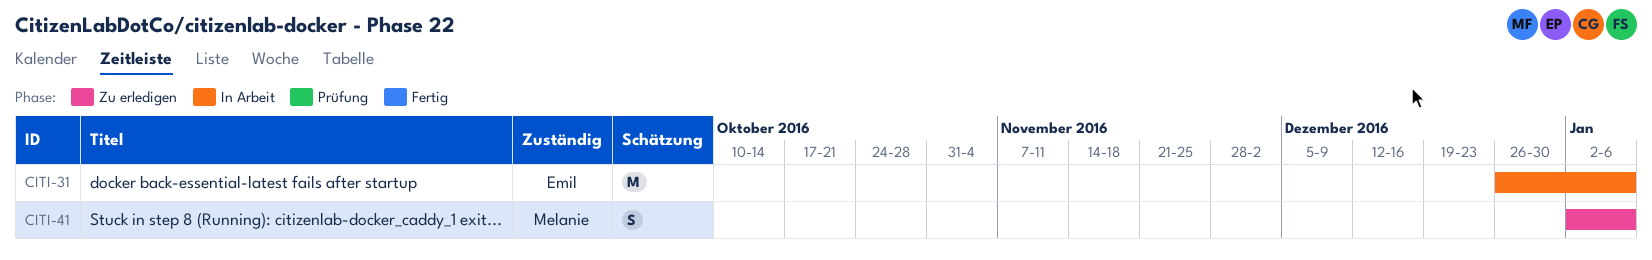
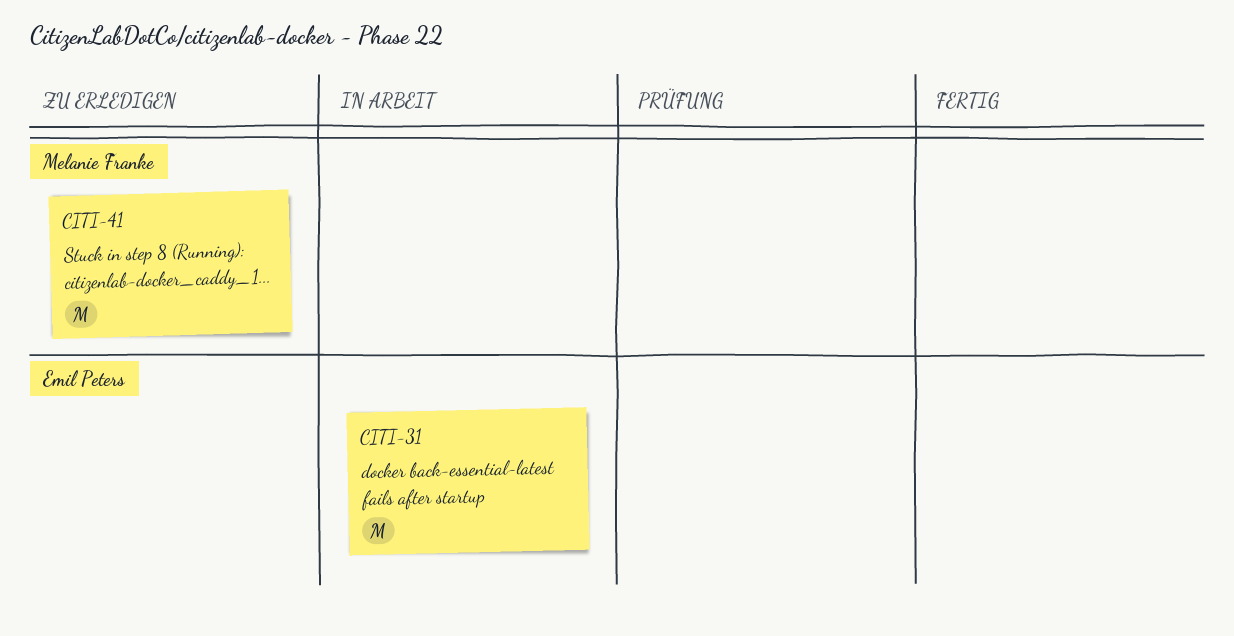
CITI-41, estimate: S -> M

